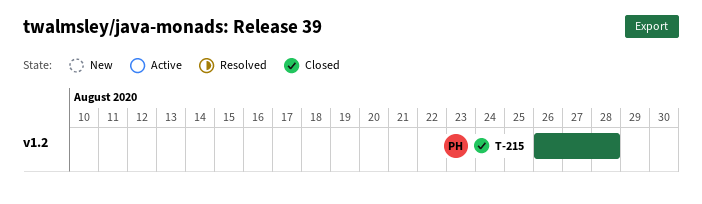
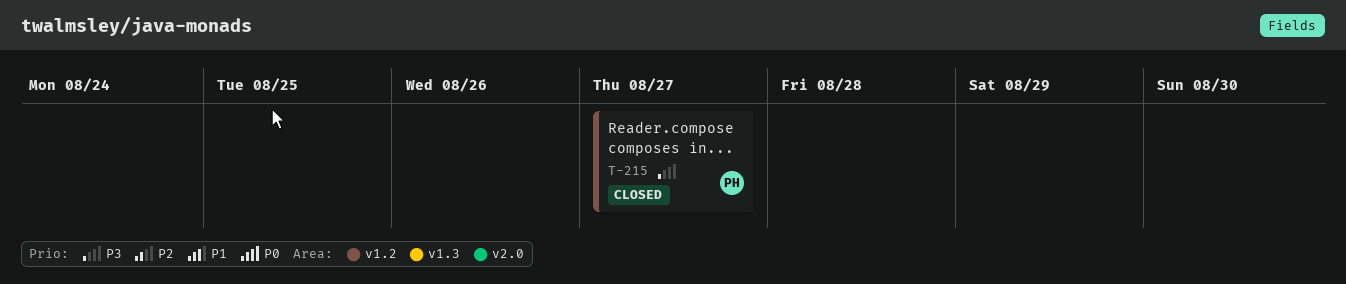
T-215, due: Aug 28 -> Aug 27

